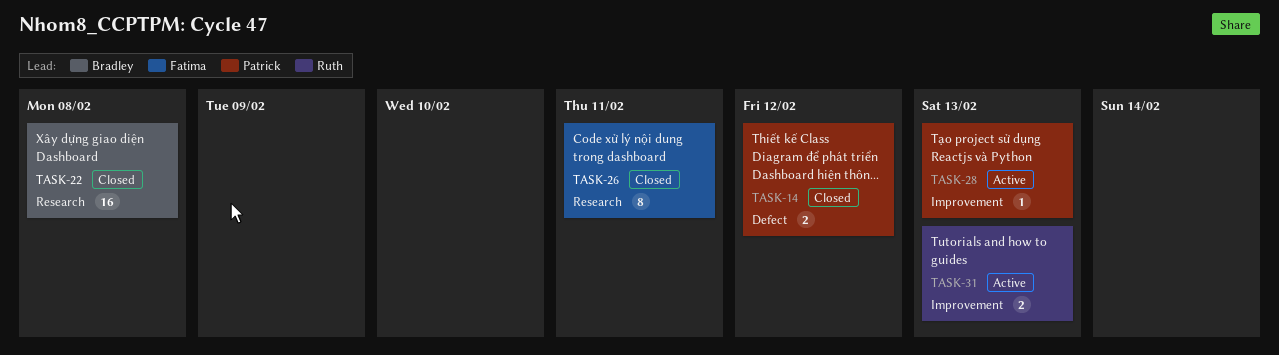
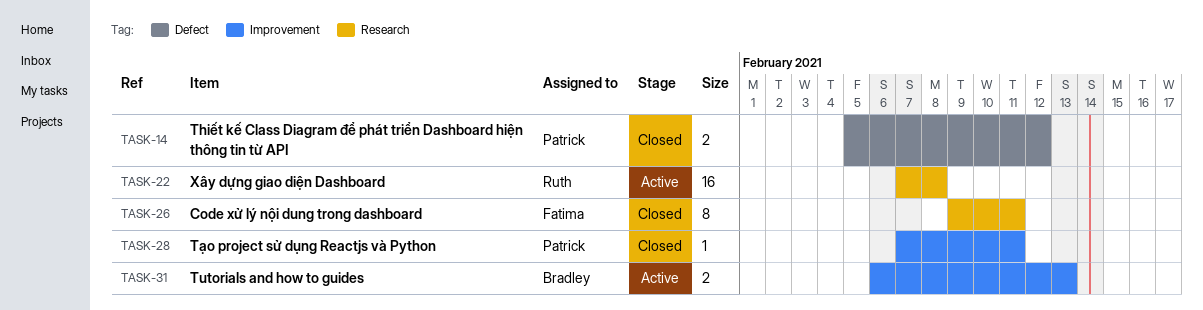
TASK-22, status: Closed -> Active
TASK-22, owner: Bradley -> Ruth
TASK-28, status: Active -> Closed
TASK-28, due: Feb 13 -> Feb 11
TASK-31, owner: Ruth -> Bradley

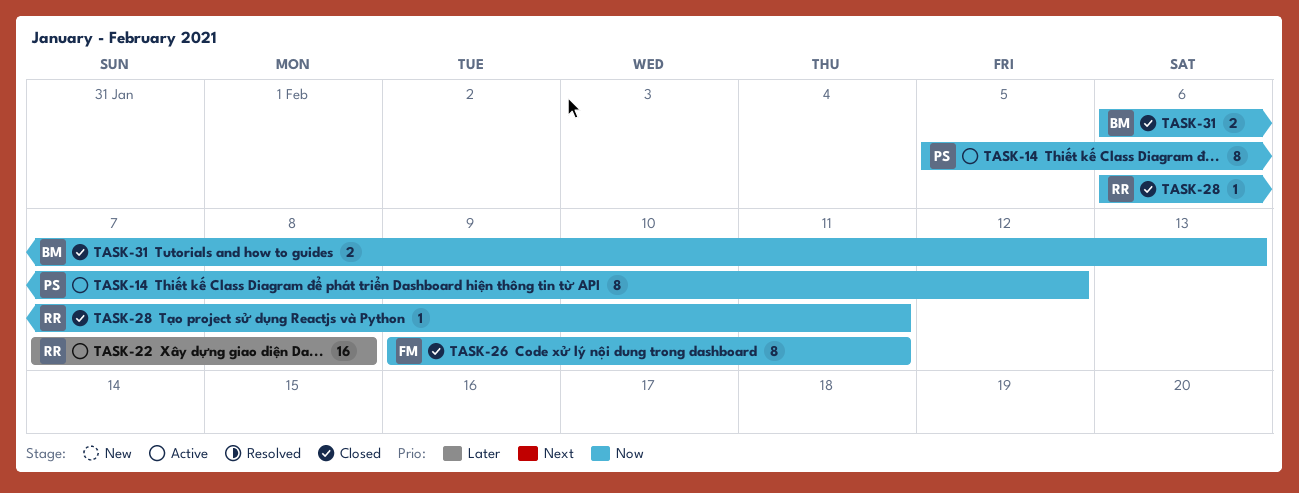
TASK-14, status: Closed -> Active
TASK-14, estimate: 2 -> 8
TASK-28, owner: Patrick -> Ruth
TASK-28, start: Feb 7 -> Feb 6
TASK-31, status: Active -> Closed

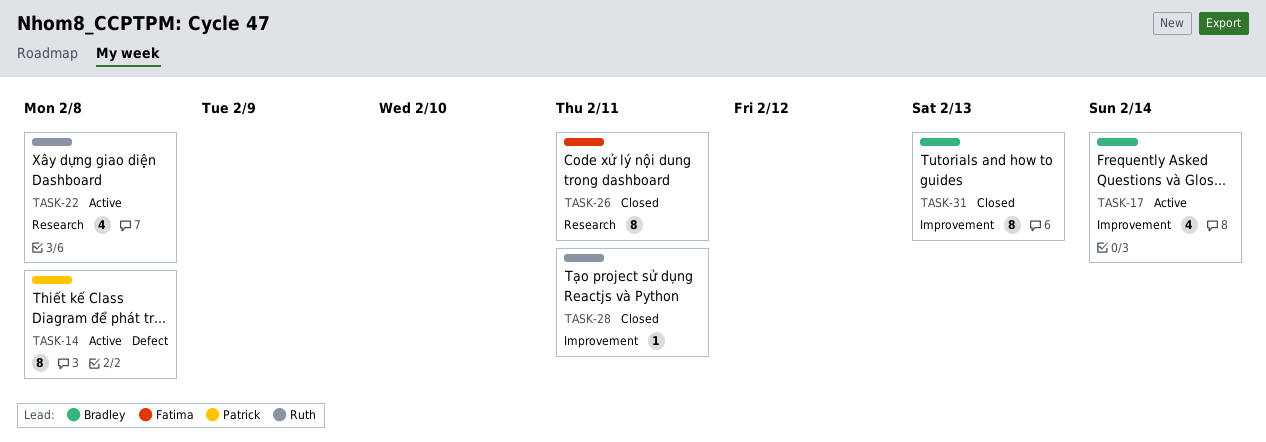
TASK-14, due: Feb 12 -> Feb 8
TASK-17: none -> present
TASK-22, estimate: 16 -> 4
TASK-31, estimate: 2 -> 8

